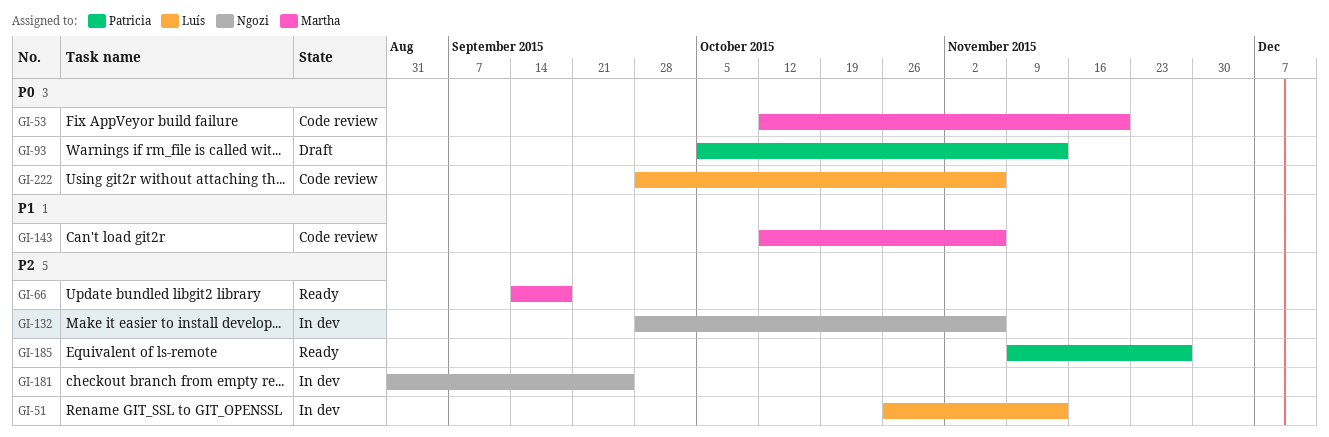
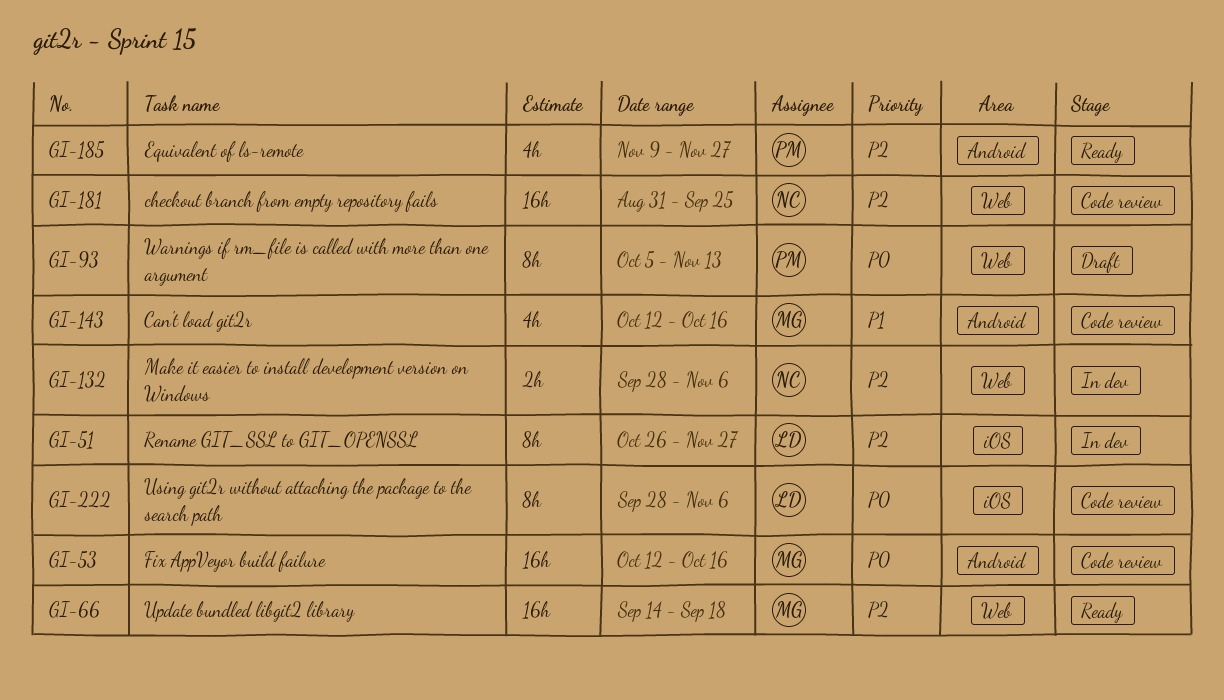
GI-51, due: Nov 13 -> Nov 27
GI-53, due: Nov 20 -> Oct 16
GI-143, due: Nov 6 -> Oct 16
GI-181, status: In dev -> Code review

